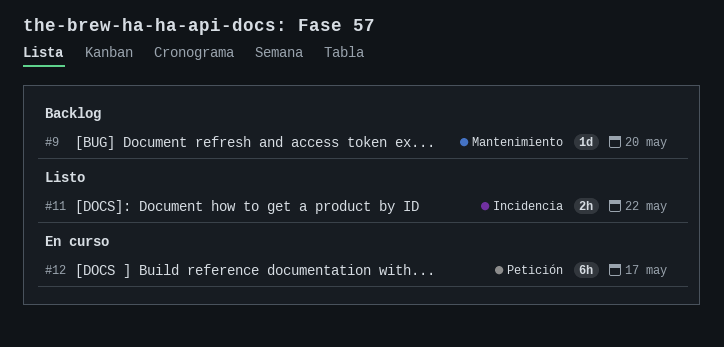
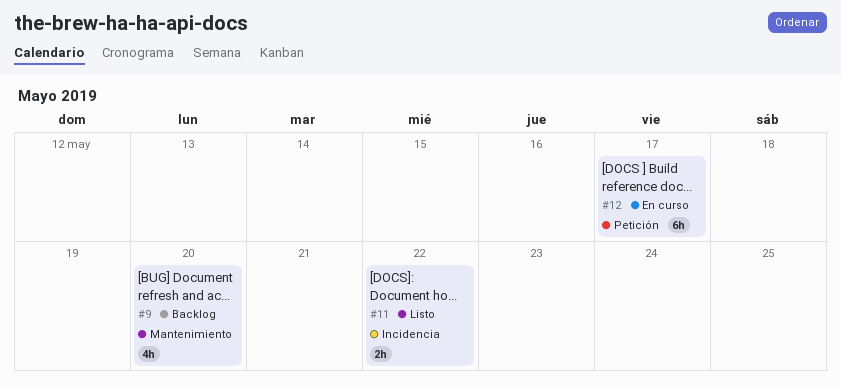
#9, estimate: 1d -> 4h

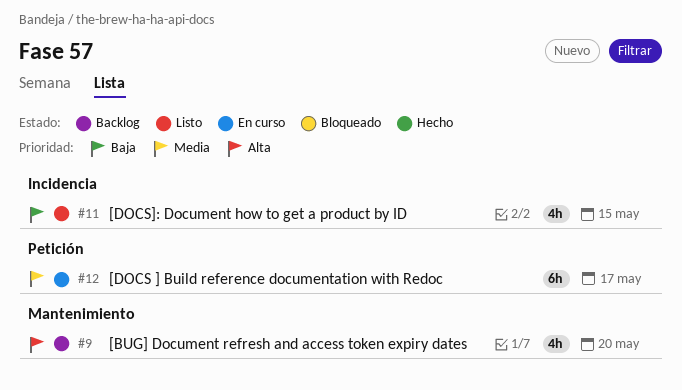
#11, estimate: 2h -> 4h
#11, due: May 22 -> May 15

